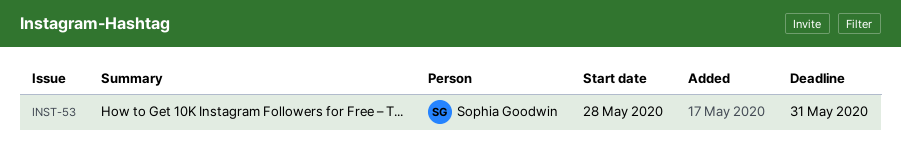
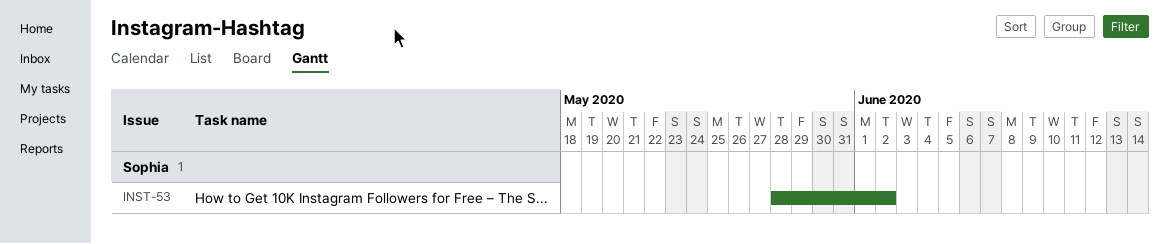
INST-53, due: May 31 -> Jun 2

